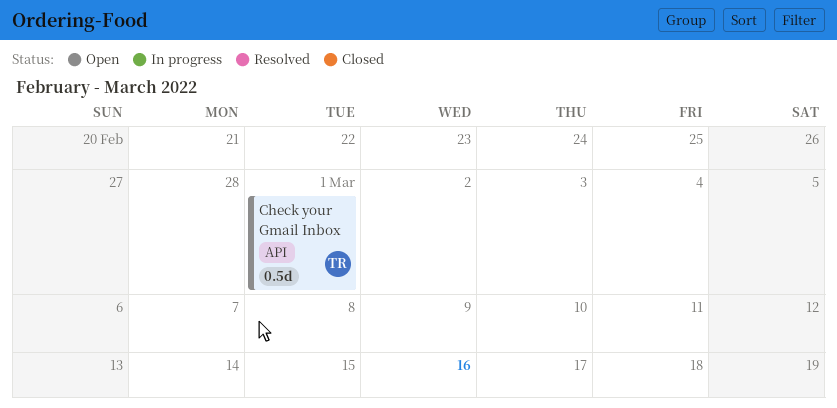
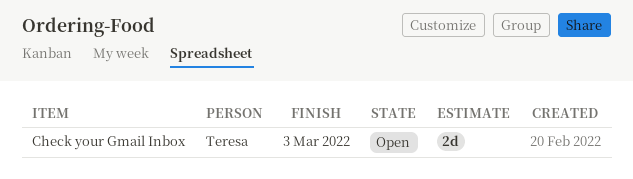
Check your Gmail Inbox, estimate: 0.5d -> 2d
Check your Gmail Inbox, due: Mar 1 -> Mar 3

